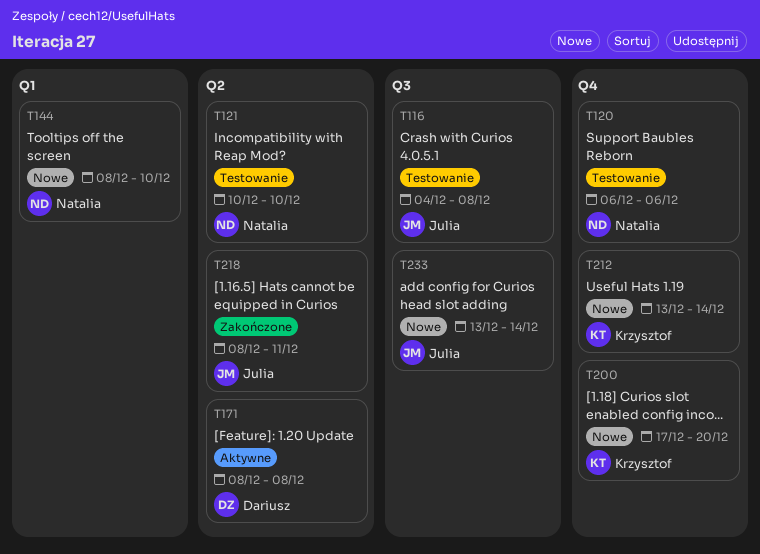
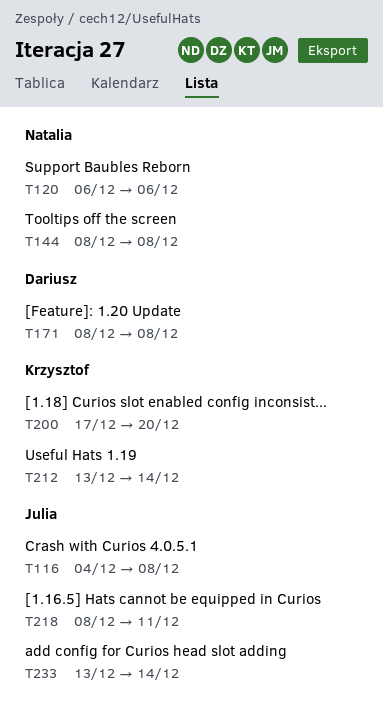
T121: present -> none
T144, due: Dec 10 -> Dec 8

